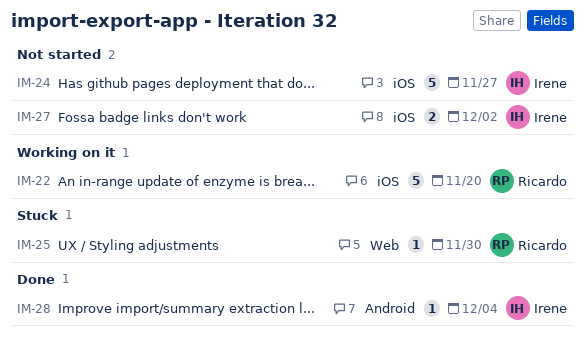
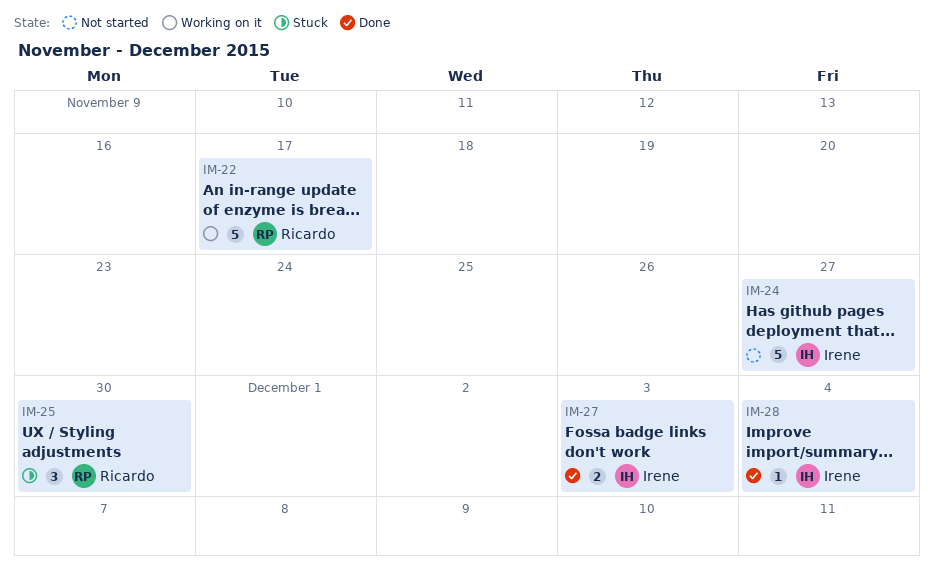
IM-22, due: Nov 20 -> Nov 17
IM-25, estimate: 1 -> 3
IM-27, status: Not started -> Done
IM-27, due: Dec 2 -> Dec 3

